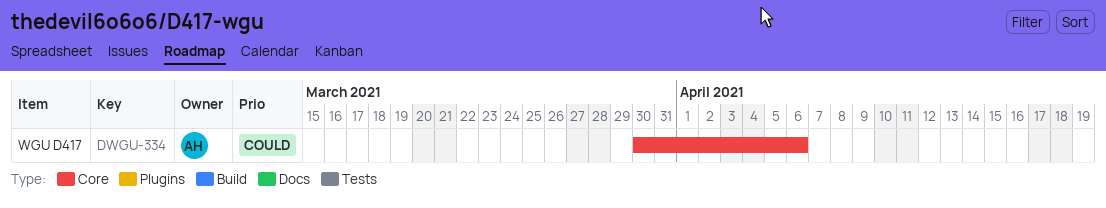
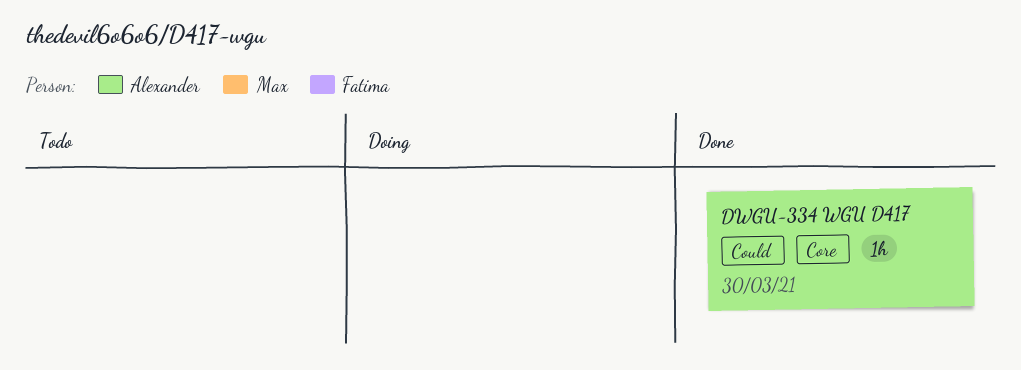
DWGU-334, due: Apr 6 -> Mar 30

